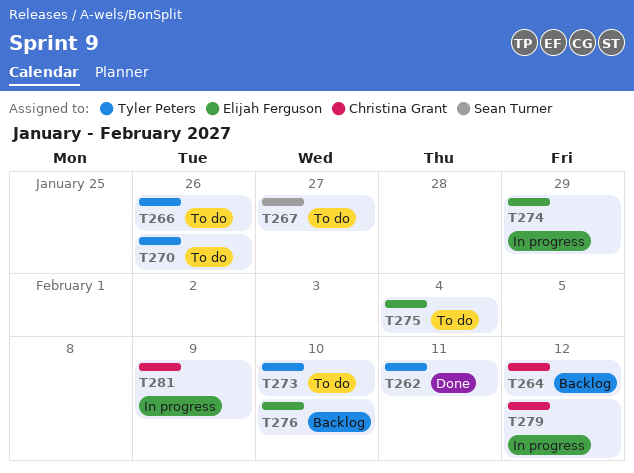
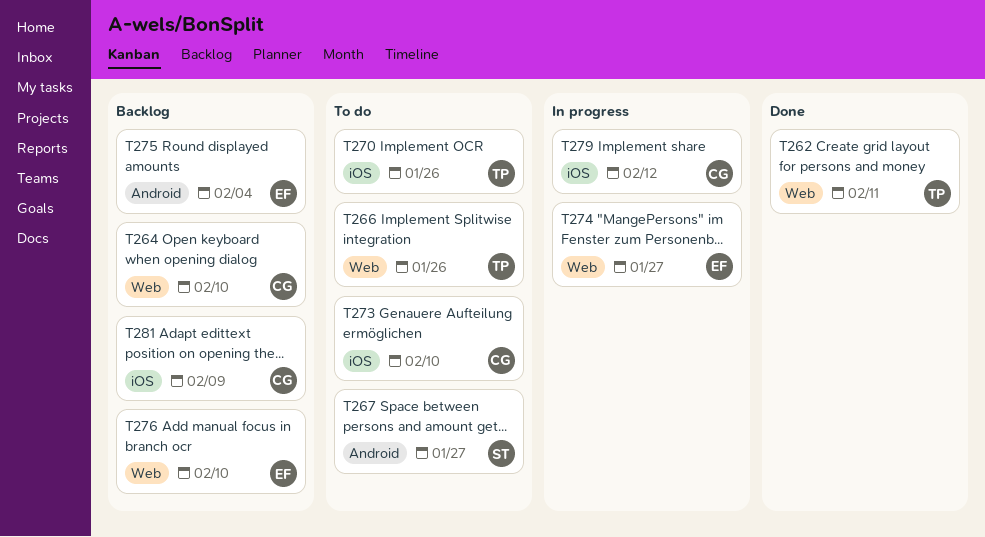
T264, due: Feb 12 -> Feb 10
T273, owner: Tyler Peters -> Christina Grant
T274, due: Jan 29 -> Jan 27
T275, status: To do -> Backlog
T281, status: In progress -> Backlog

